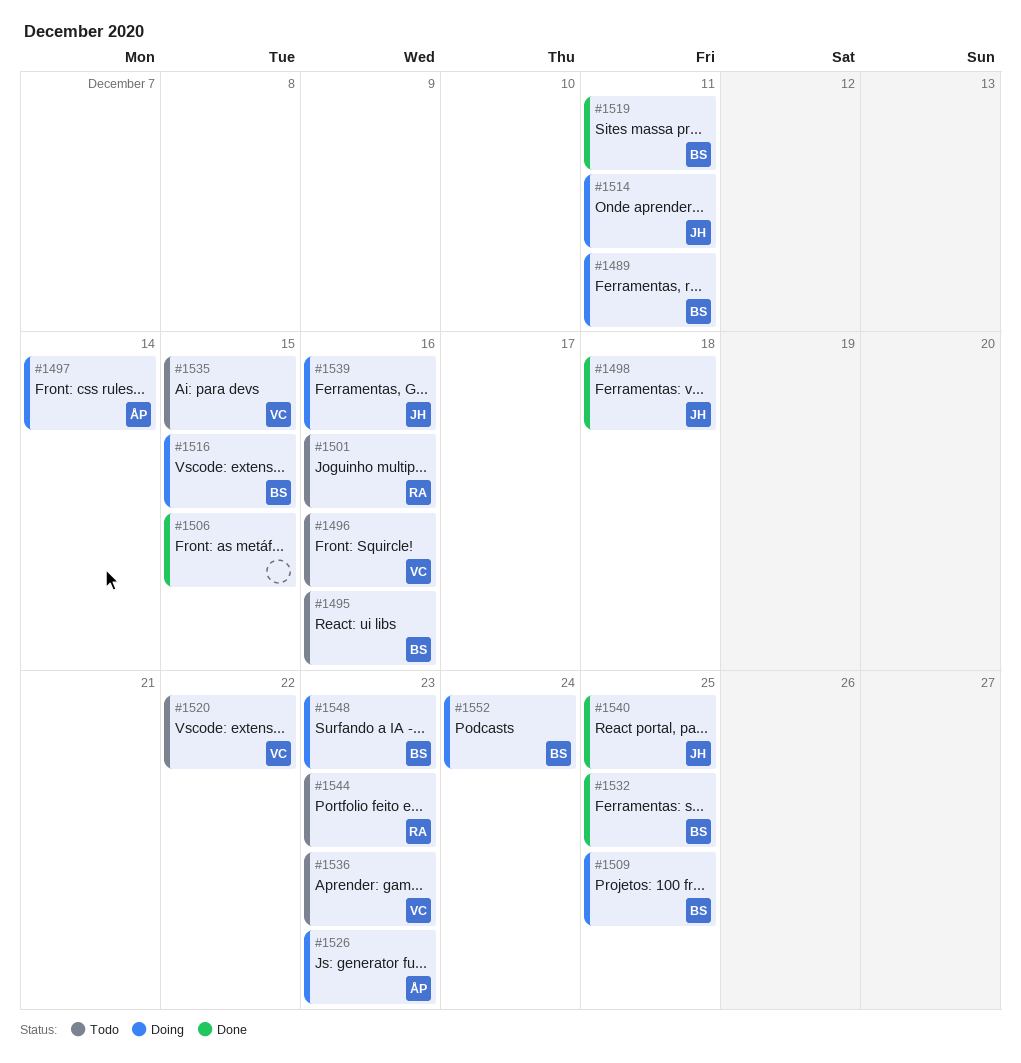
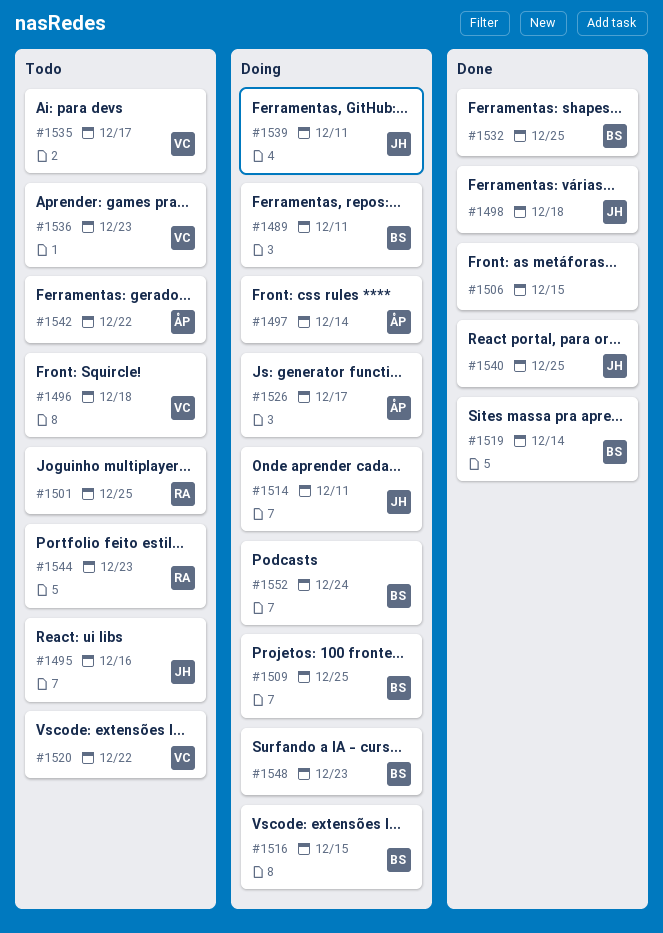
#1495, owner: BS -> JH
#1496, due: Dec 16 -> Dec 18
#1501, due: Dec 16 -> Dec 25
#1519, due: Dec 11 -> Dec 14
#1526, due: Dec 23 -> Dec 17
#1535, due: Dec 15 -> Dec 17
#1539, due: Dec 16 -> Dec 11
#1542: none -> present

